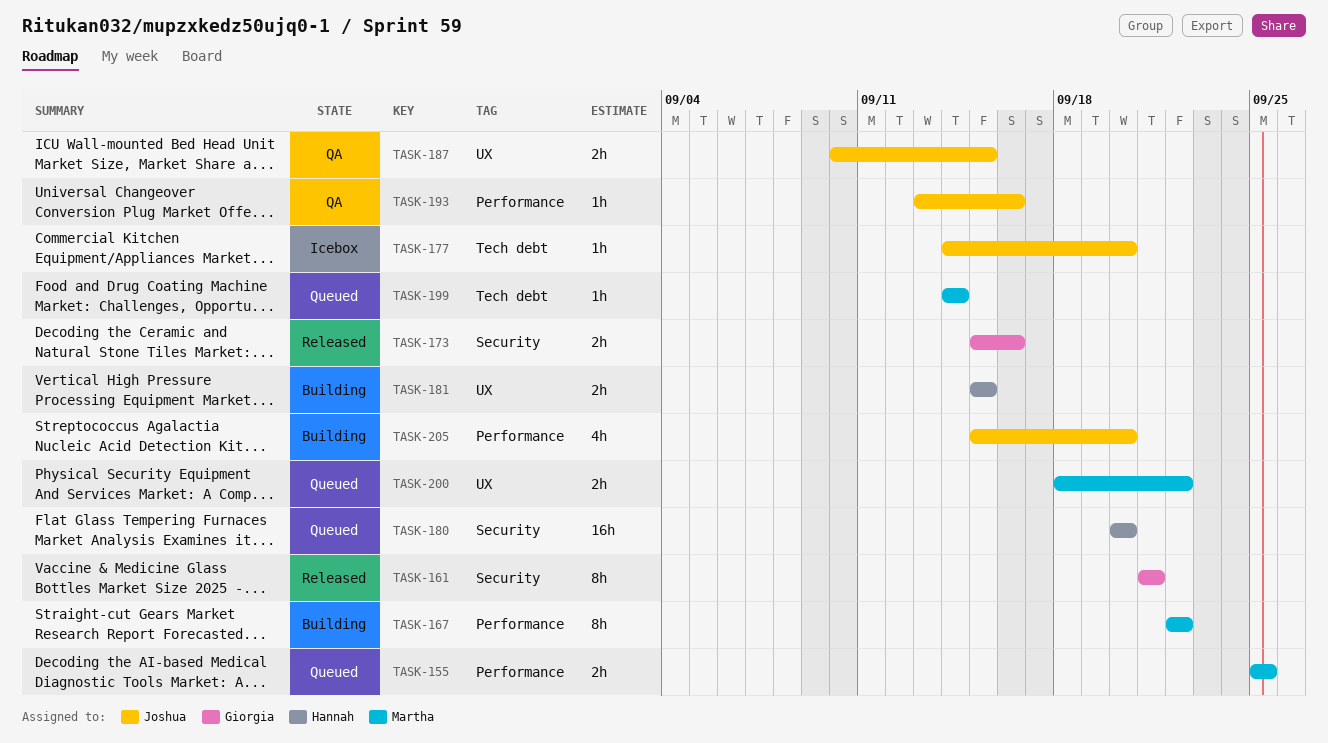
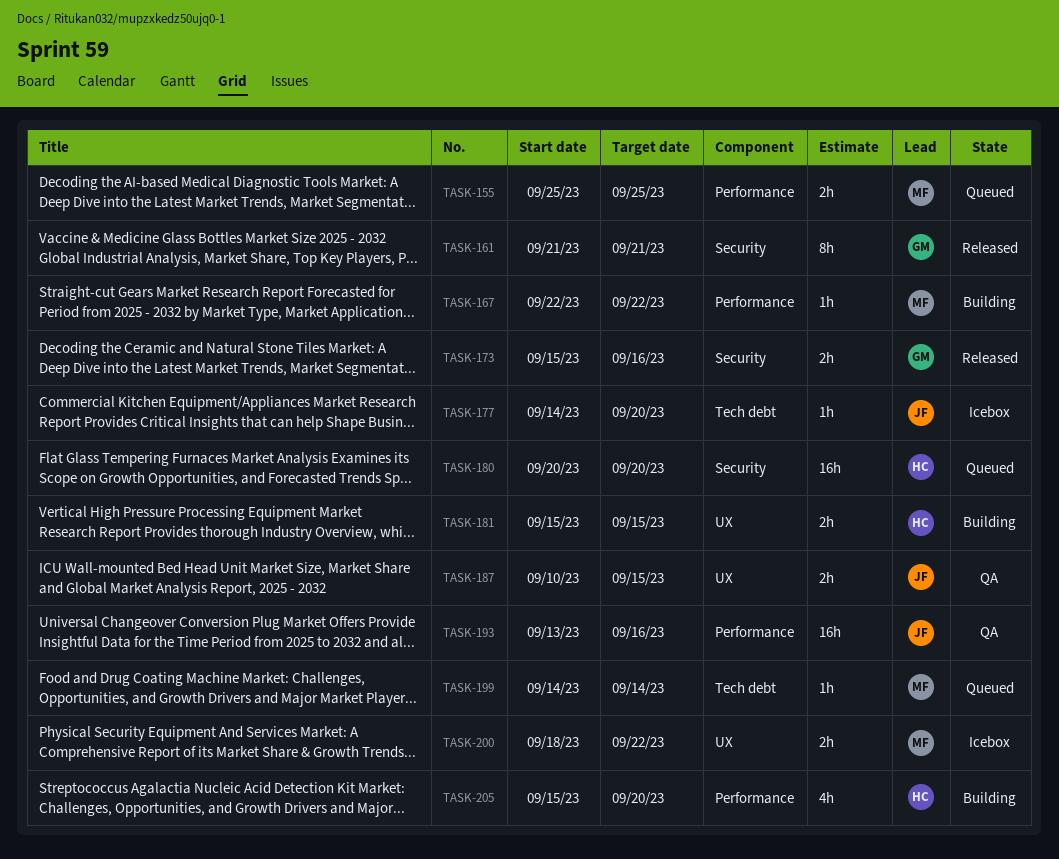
TASK-167, estimate: 8h -> 1h
TASK-193, estimate: 1h -> 16h
TASK-200, status: Queued -> Icebox
TASK-205, owner: Joshua -> Hannah

